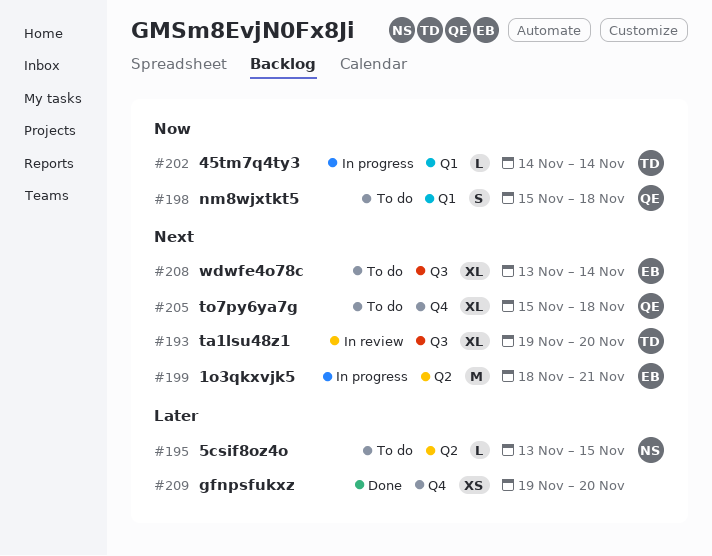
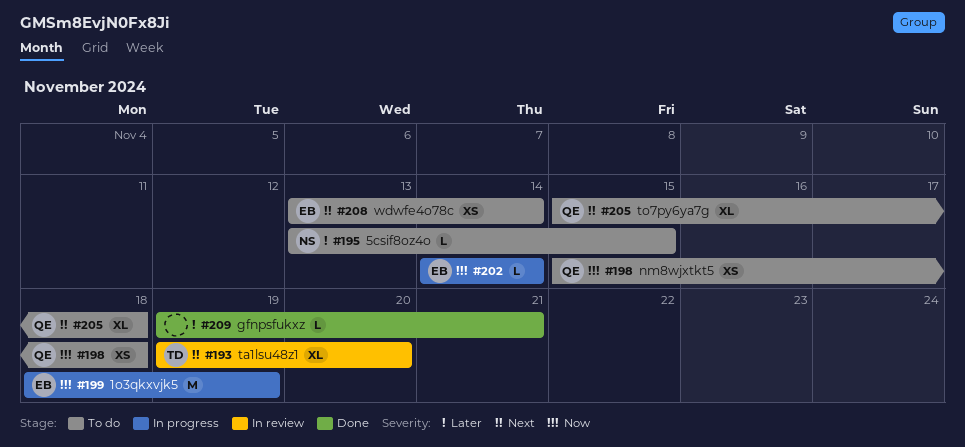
#198, estimate: S -> XS
#199, priority: Next -> Now
#199, due: Nov 21 -> Nov 19
#202, owner: TD -> EB
#208, estimate: XL -> XS
#209, estimate: XS -> L
#209, due: Nov 20 -> Nov 21

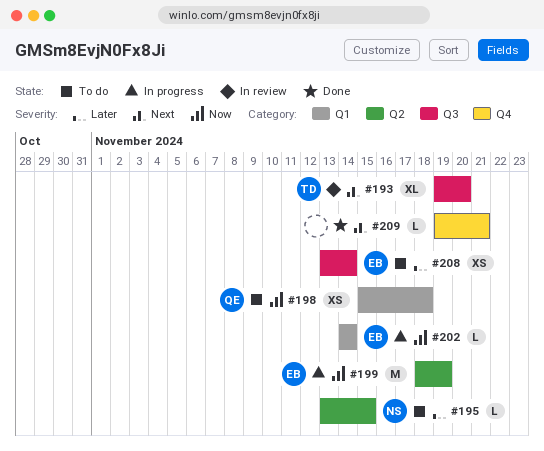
#205: present -> none
#208, priority: Next -> Later
#209, priority: Later -> Next

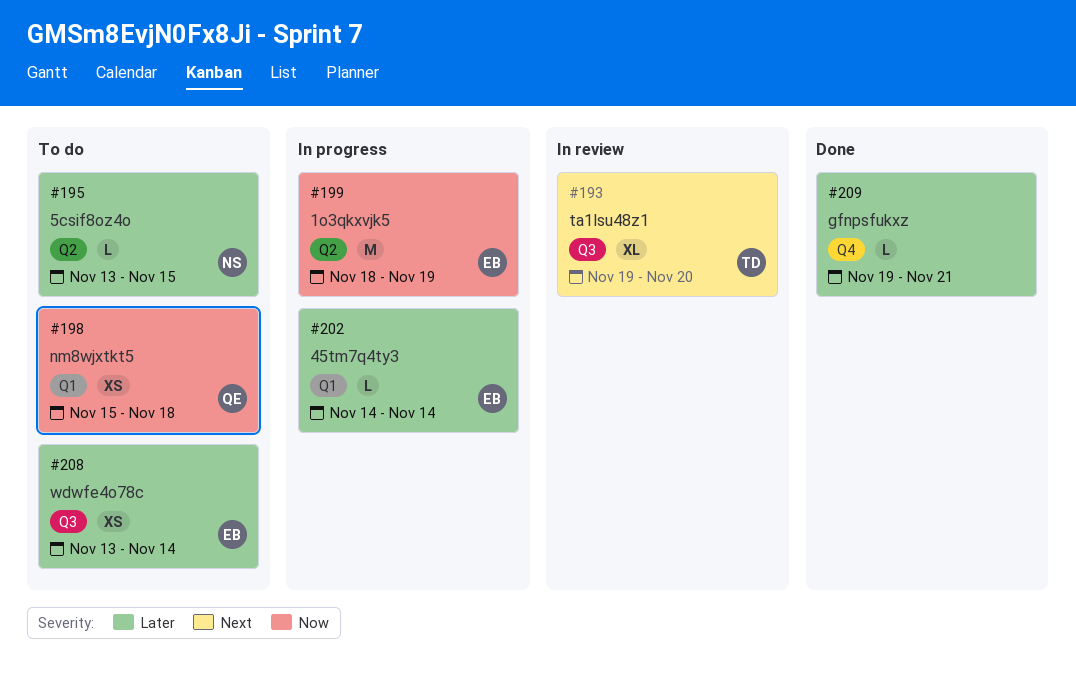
#202, priority: Now -> Later
#209, priority: Next -> Later

